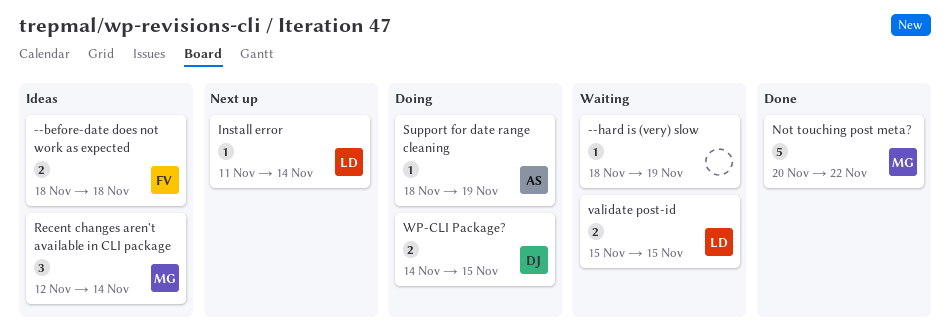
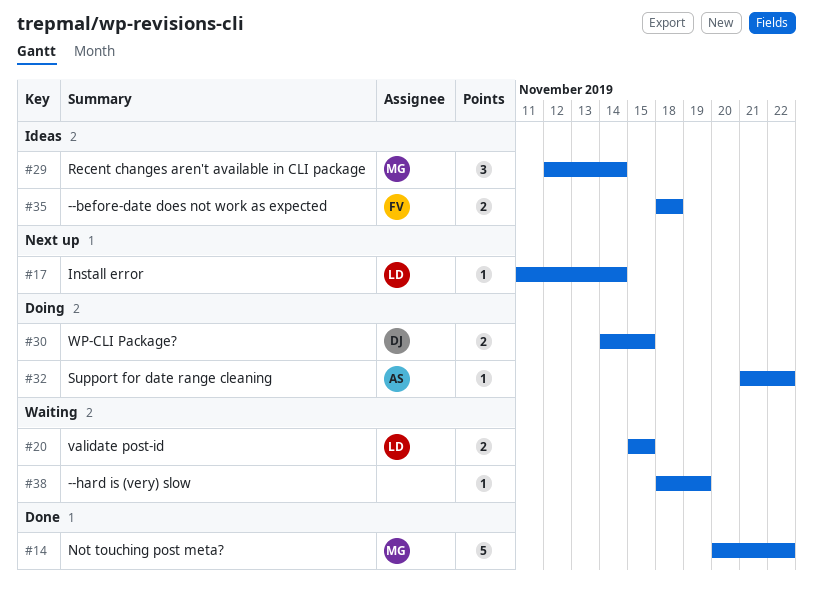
Support for date range cleaning, start: Nov 18 -> Nov 21
Support for date range cleaning, due: Nov 19 -> Nov 22

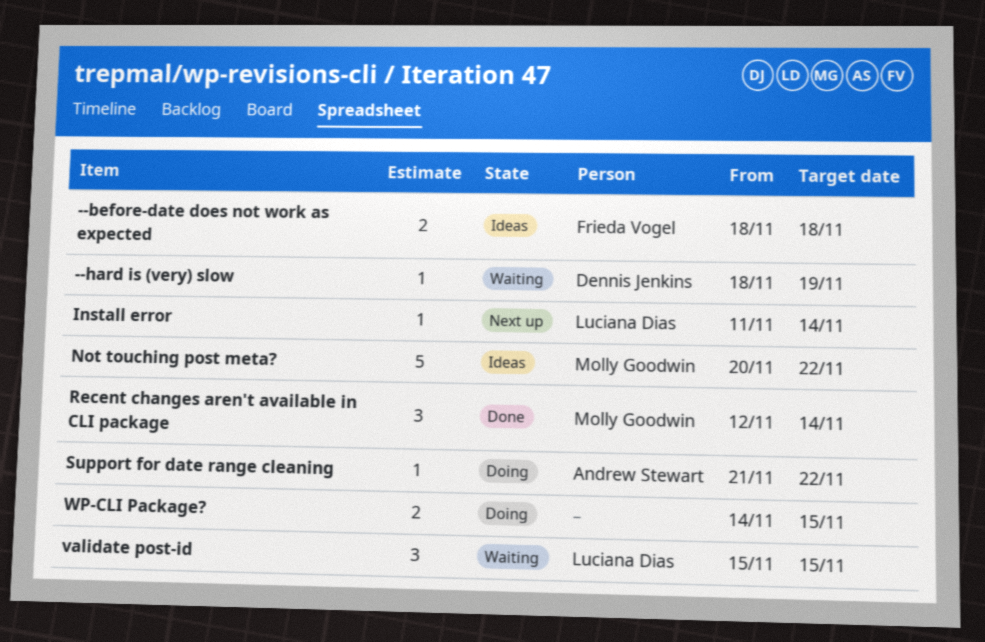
--hard is (very) slow, owner: none -> Dennis Jenkins
Not touching post meta?, status: Done -> Ideas
Recent changes aren't available in CLI package, status: Ideas -> Done
validate post-id, estimate: 2 -> 3
WP-CLI Package?, owner: Dennis Jenkins -> none

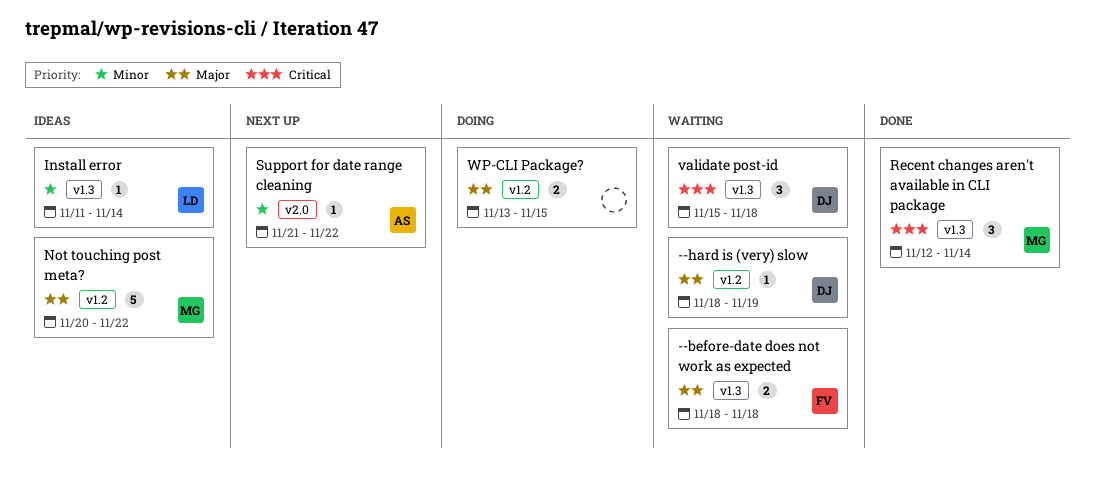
--before-date does not work as expected, status: Ideas -> Waiting
Install error, status: Next up -> Ideas
Support for date range cleaning, status: Doing -> Next up
validate post-id, owner: Luciana Dias -> Dennis Jenkins
validate post-id, due: Nov 15 -> Nov 18
WP-CLI Package?, start: Nov 14 -> Nov 13

